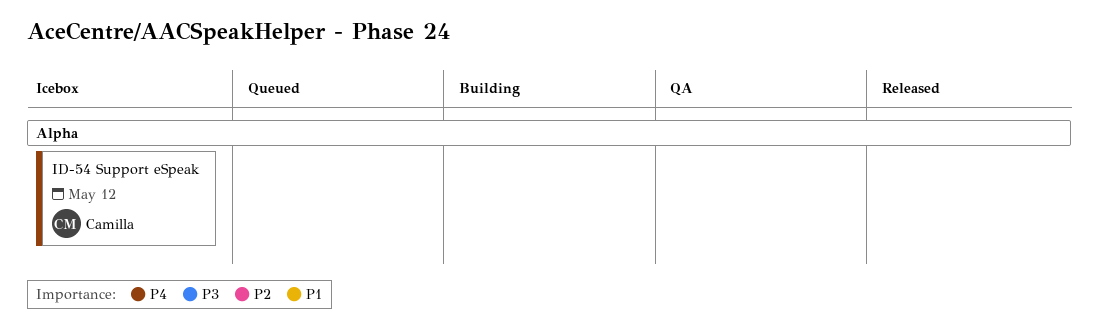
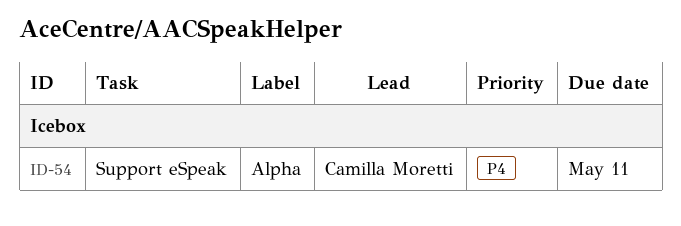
ID-54, due: May 12 -> May 11

